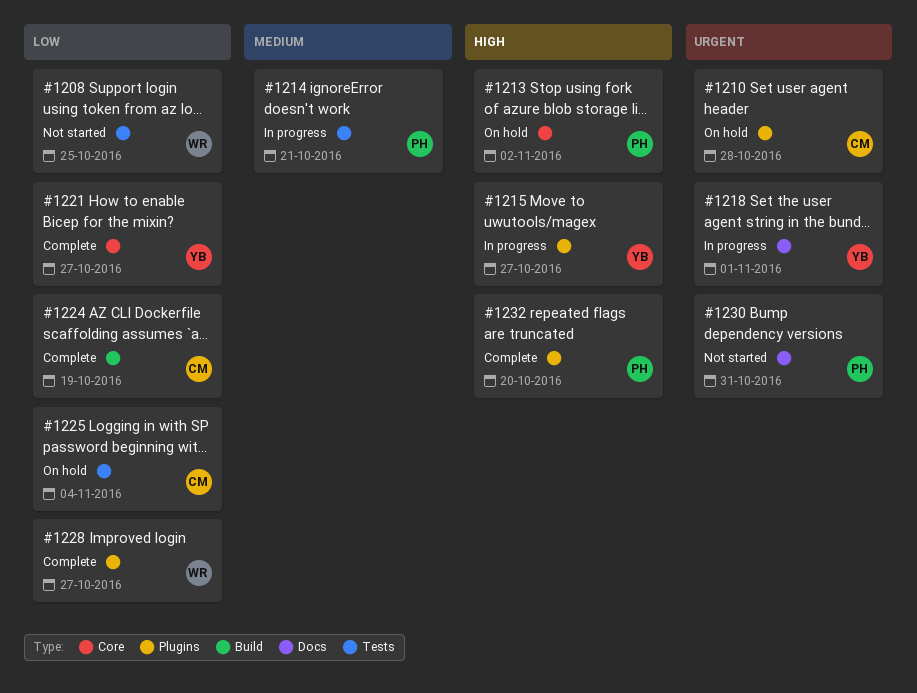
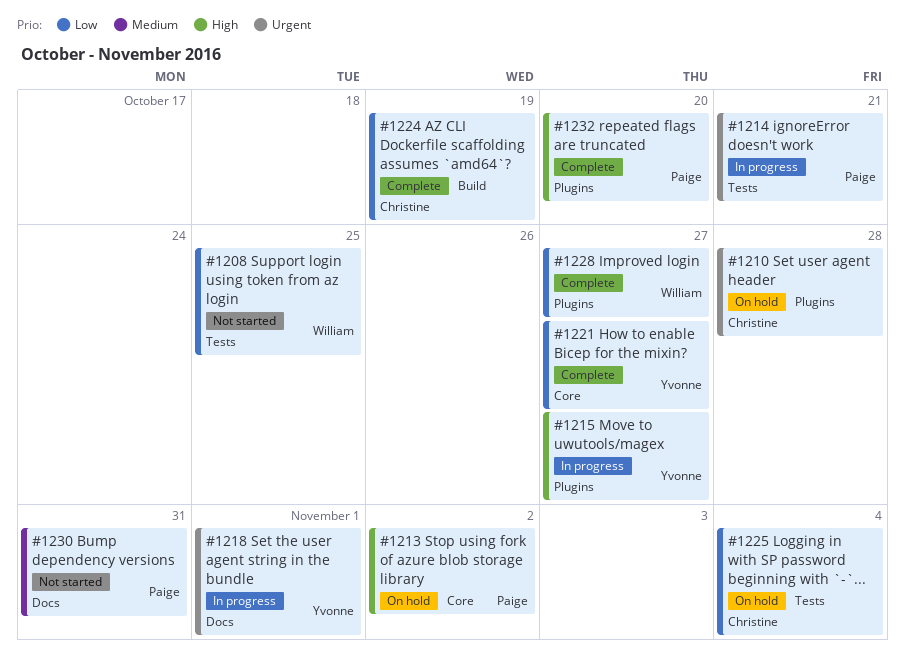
#1214, priority: Medium -> Urgent
#1230, priority: Urgent -> Medium

